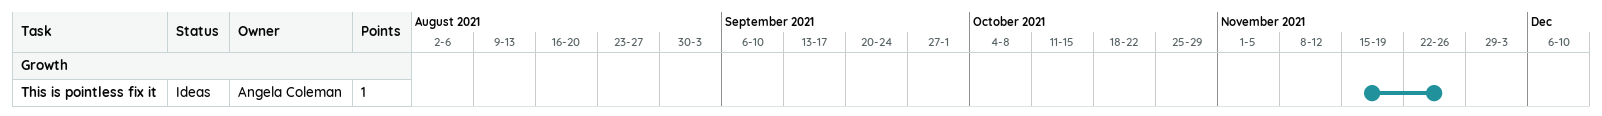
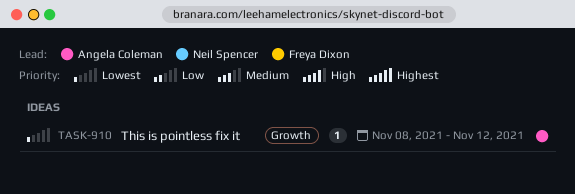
This is pointless fix it, start: Nov 15 -> Nov 8
This is pointless fix it, due: Nov 26 -> Nov 12

